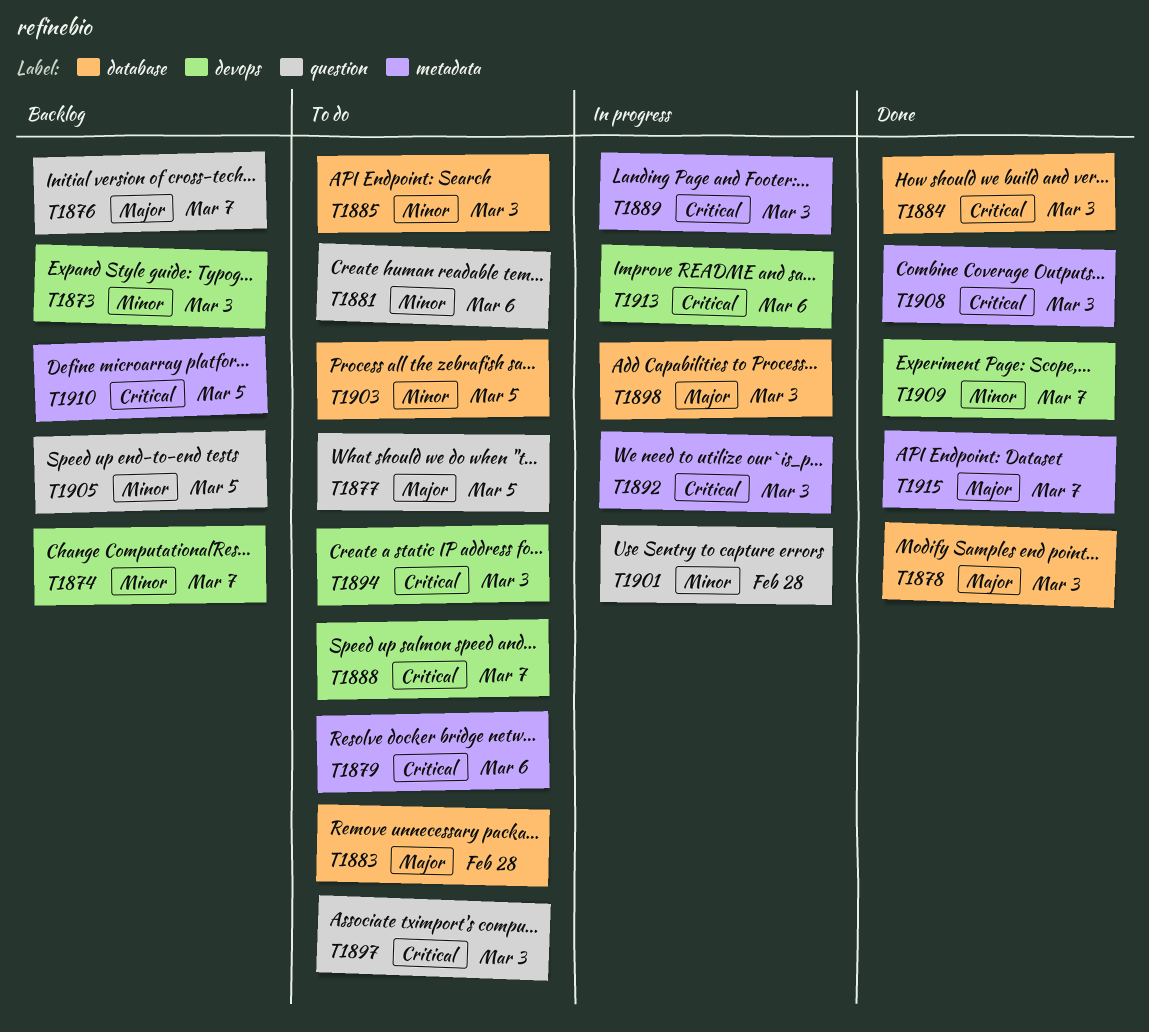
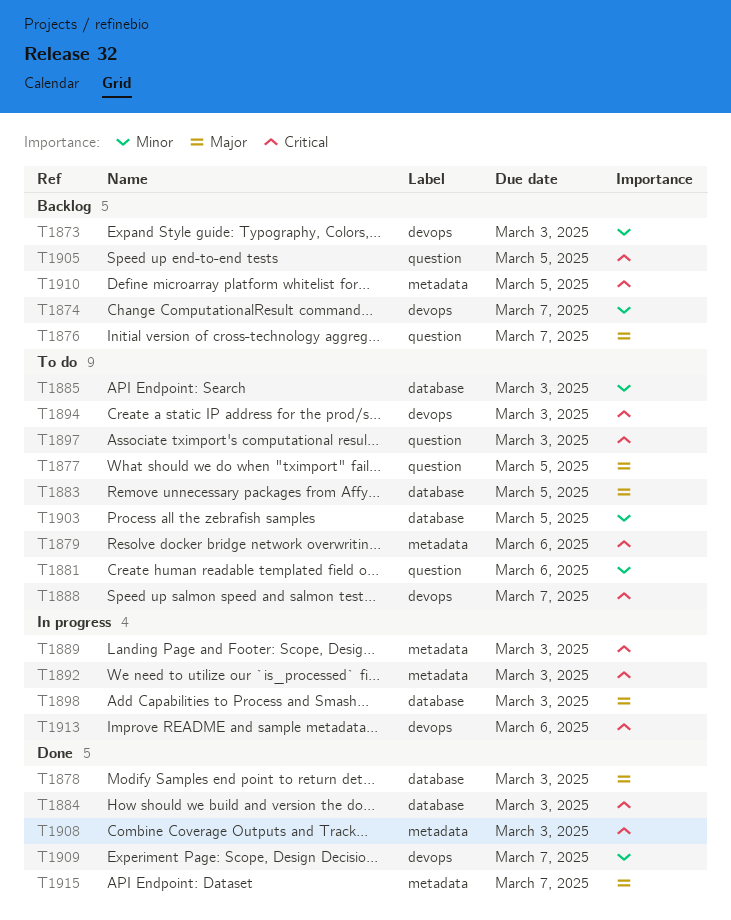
T1883, due: Feb 28 -> Mar 5
T1901: present -> none
T1905, priority: Minor -> Critical

